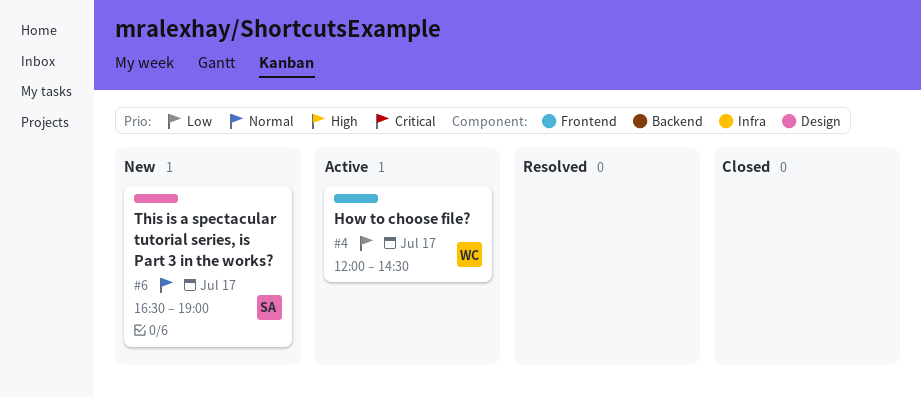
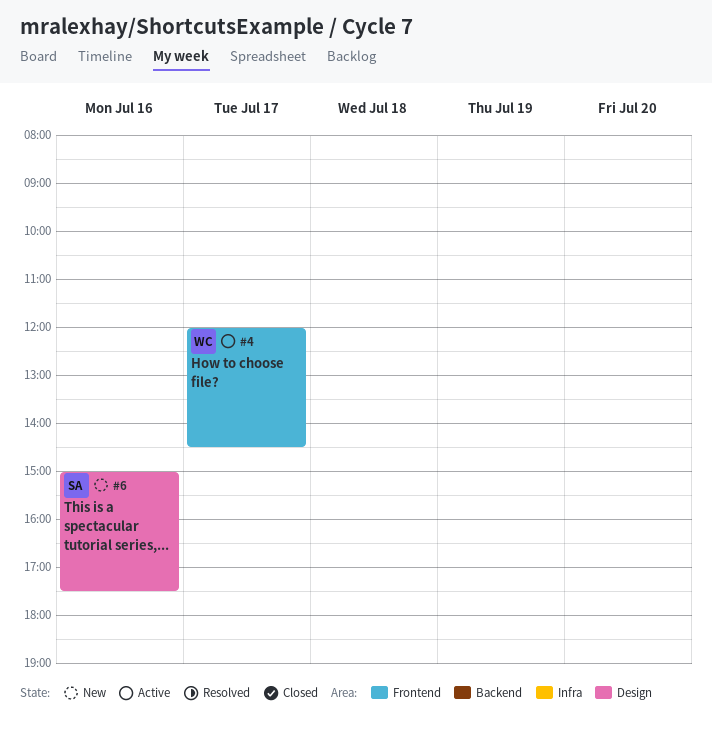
#6, day: Jul 17 -> Jul 16
#6, begins: 16:30 -> 15:00
#6, ends: 19:00 -> 17:30

